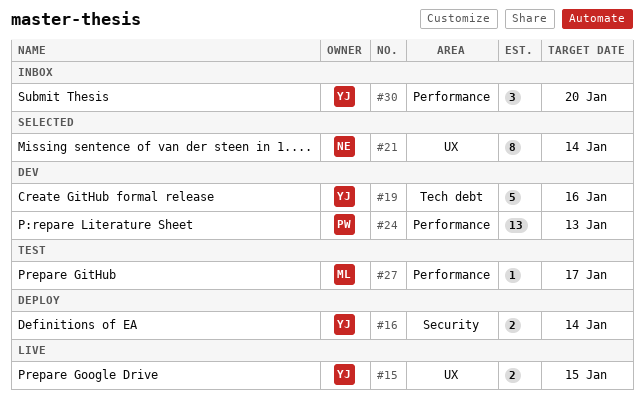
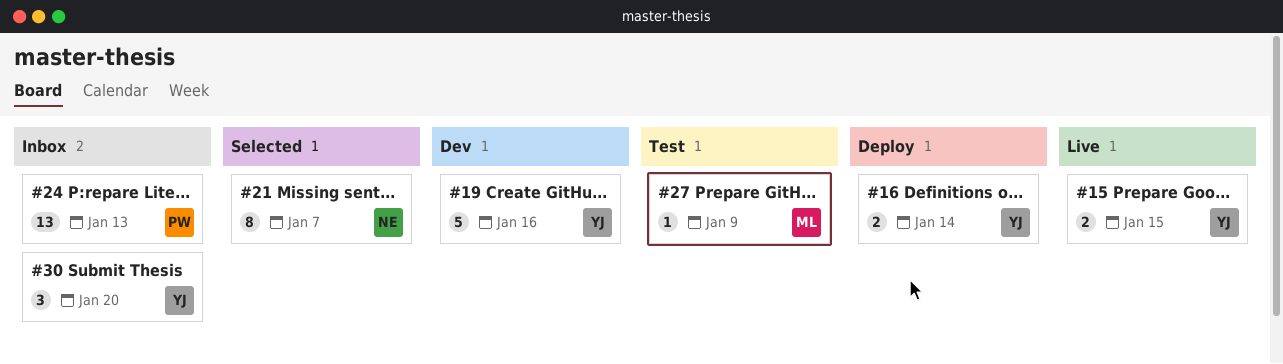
#21, due: Jan 14 -> Jan 7
#24, status: Dev -> Inbox
#27, due: Jan 17 -> Jan 9

